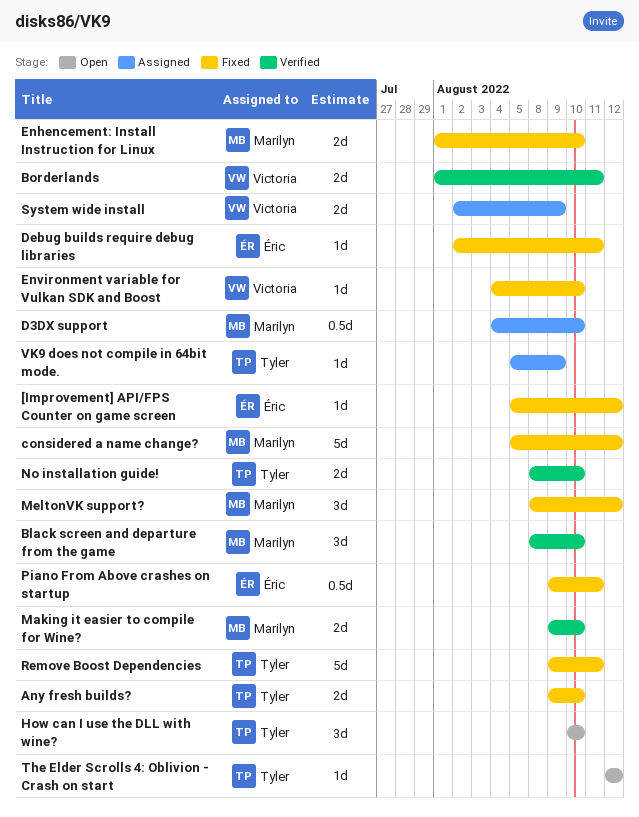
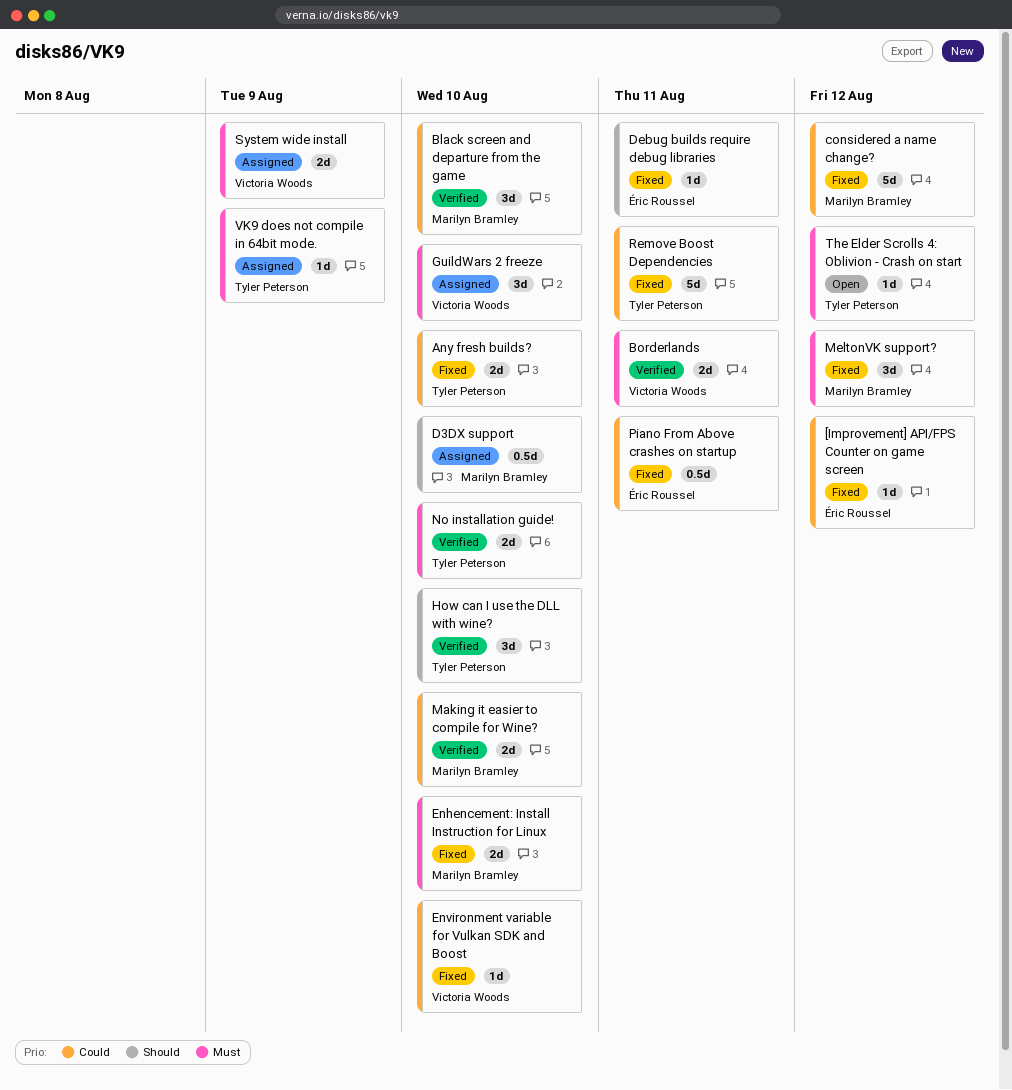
GuildWars 2 freeze: none -> present
How can I use the DLL with wine?, status: Open -> Verified

